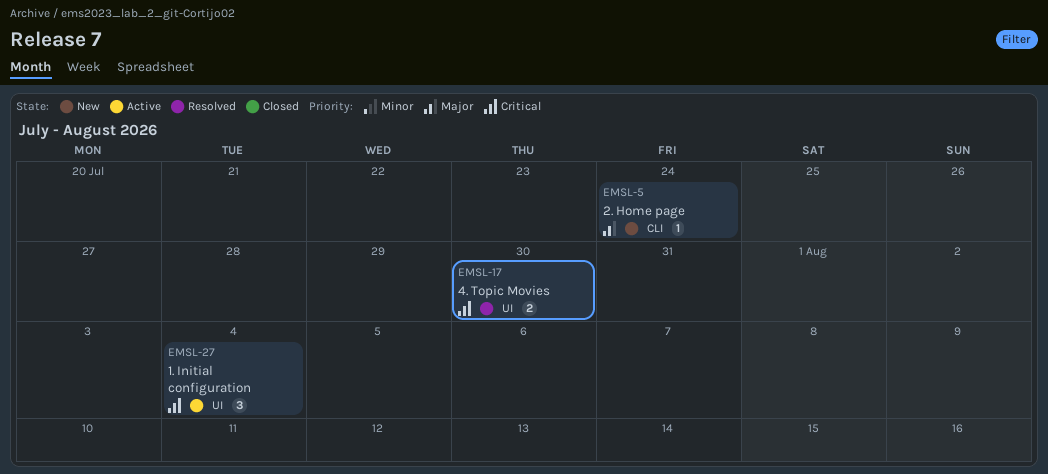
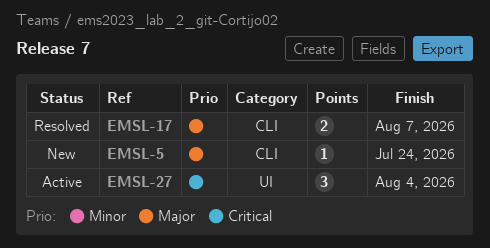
EMSL-17, priority: Critical -> Major
EMSL-17, label: UI -> CLI
EMSL-17, due: Jul 30 -> Aug 7

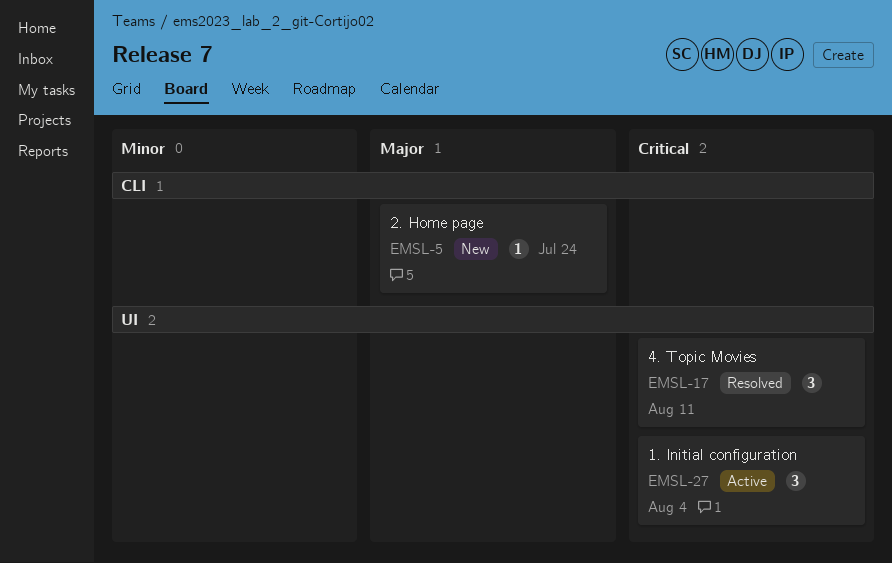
EMSL-17, priority: Major -> Critical
EMSL-17, label: CLI -> UI
EMSL-17, estimate: 2 -> 3
EMSL-17, due: Aug 7 -> Aug 11

